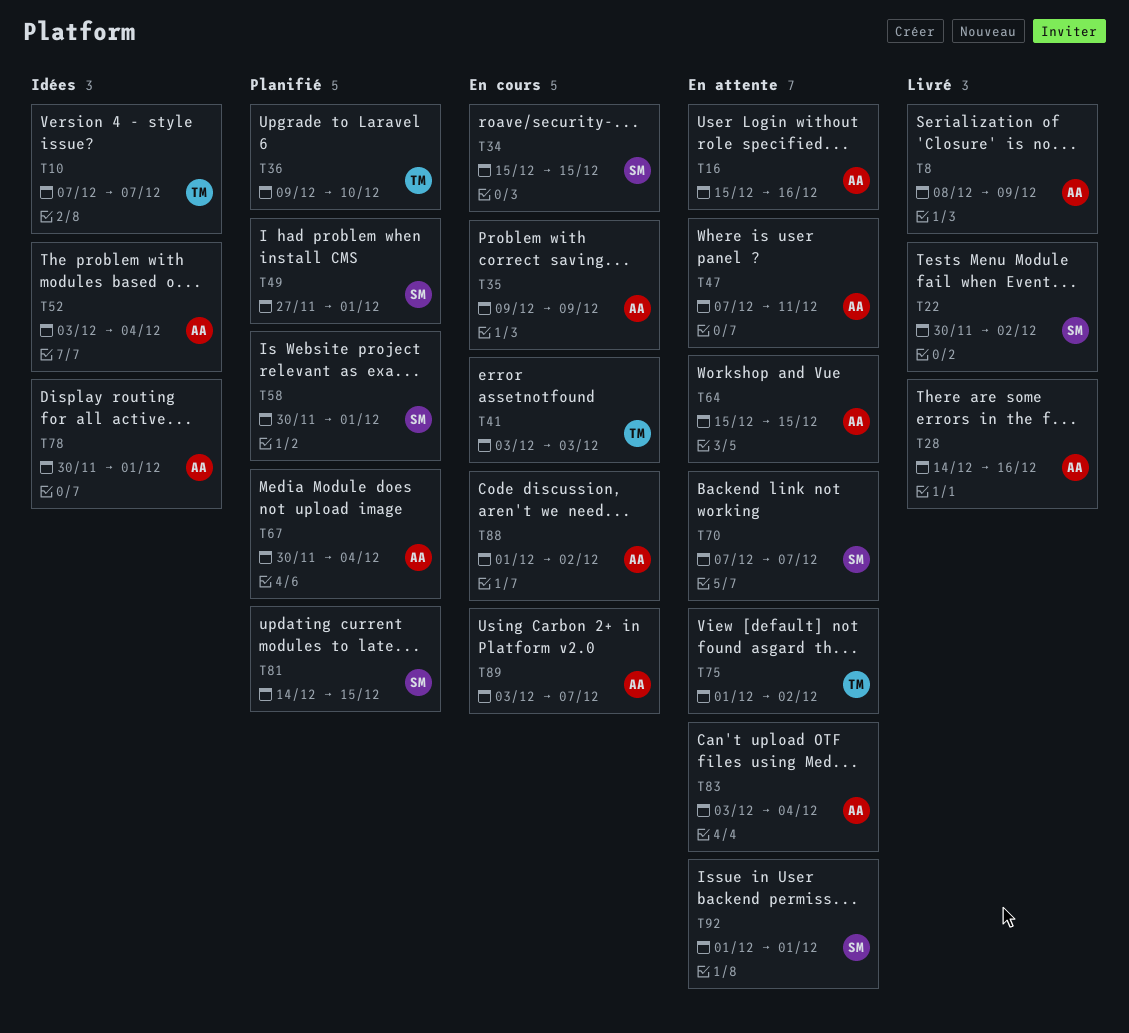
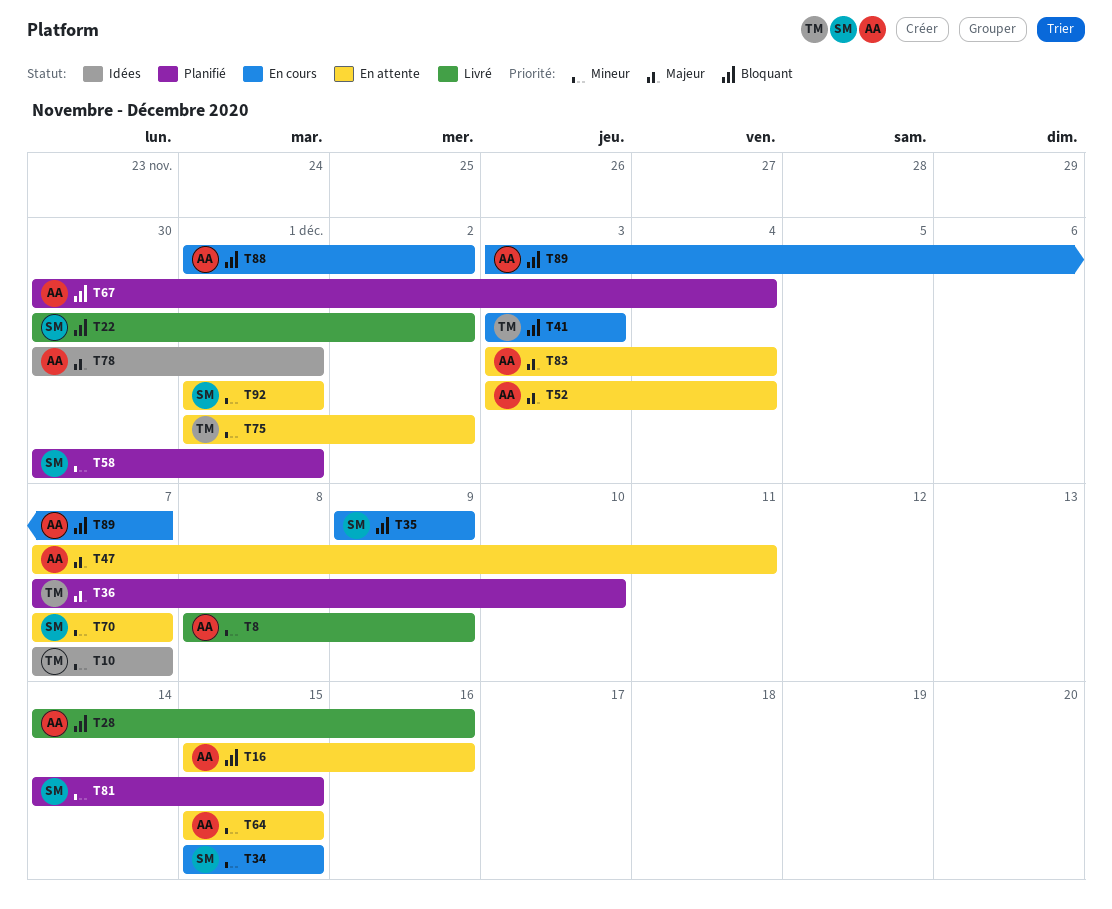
T35, owner: AA -> SM
T36, start: Dec 9 -> Dec 7
T49: present -> none
T52, status: Idées -> En attente

